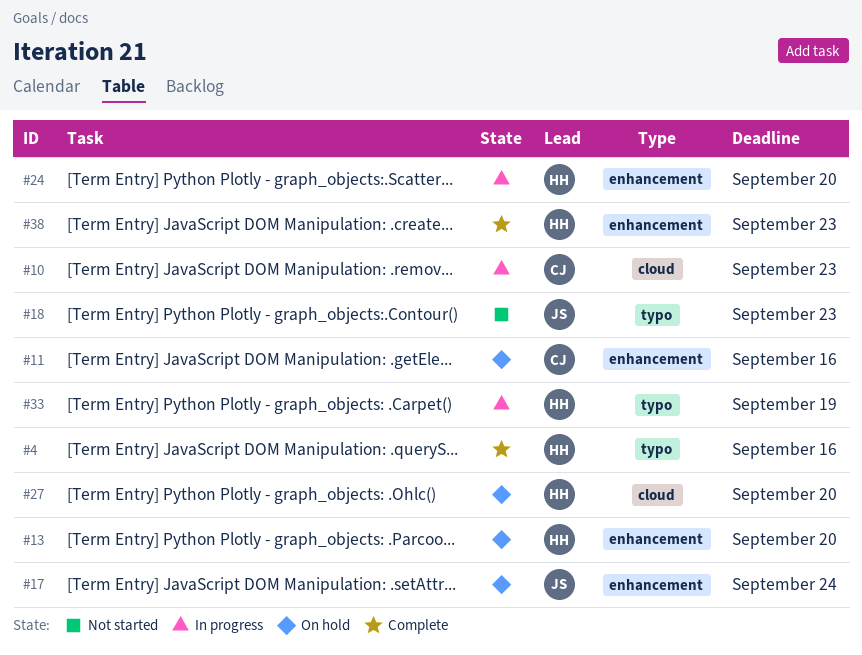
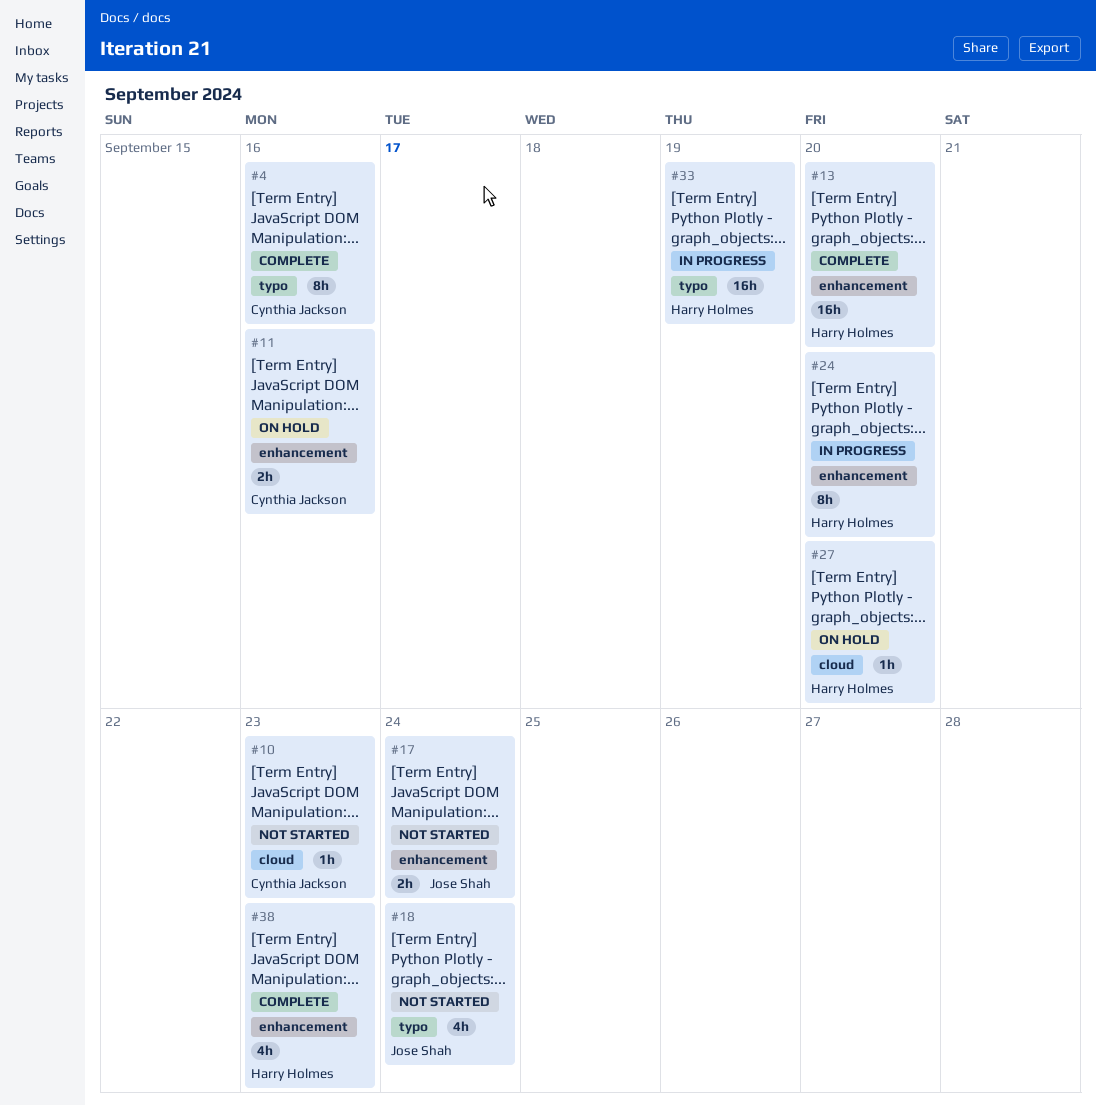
#4, owner: Harry Holmes -> Cynthia Jackson
#10, status: In progress -> Not started
#13, status: On hold -> Complete
#17, status: On hold -> Not started
#18, due: Sep 23 -> Sep 24

